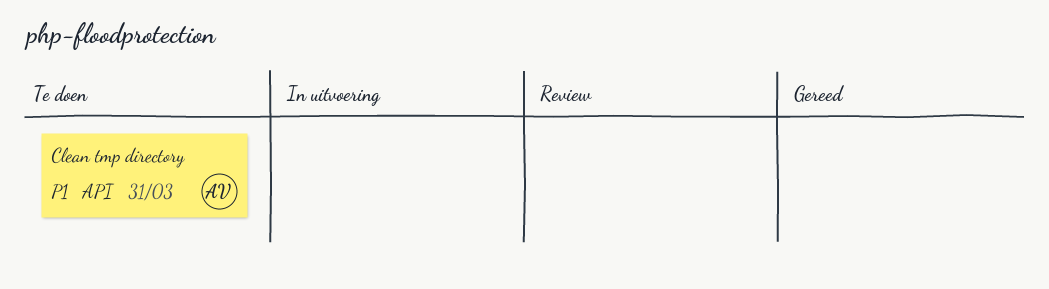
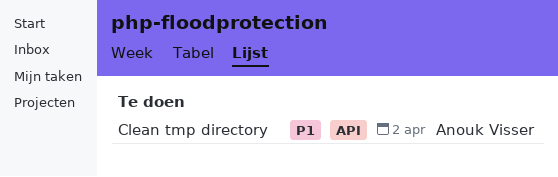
Clean tmp directory, due: Mar 31 -> Apr 2

